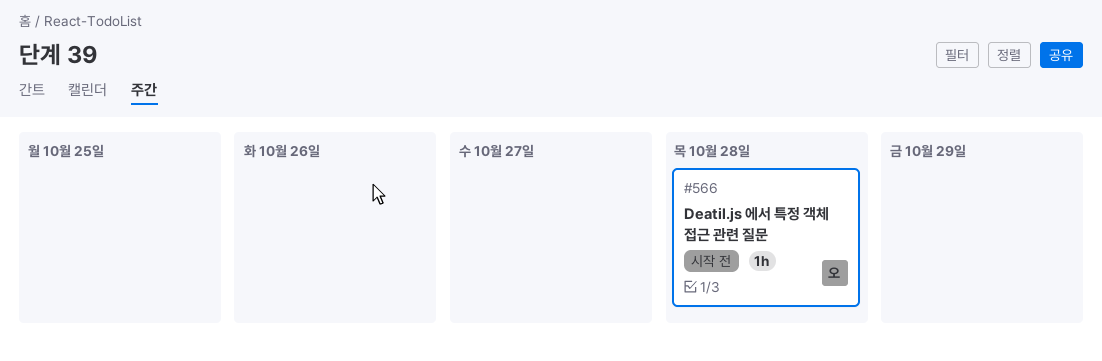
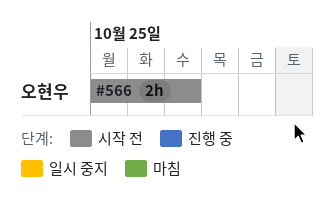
#566, estimate: 1h -> 2h
#566, due: Oct 28 -> Oct 27

